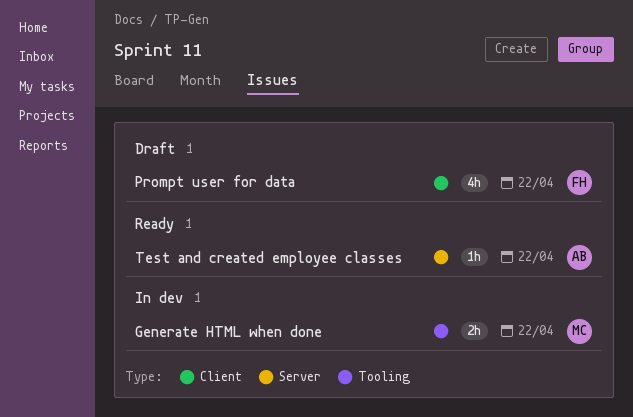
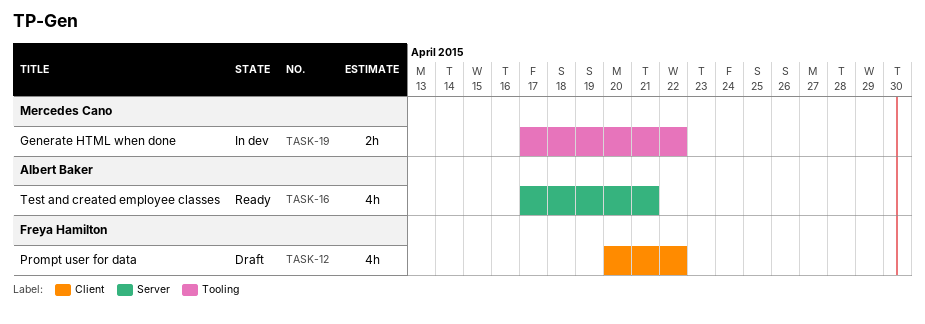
Test and created employee classes, estimate: 1h -> 4h
Test and created employee classes, due: Apr 22 -> Apr 21

